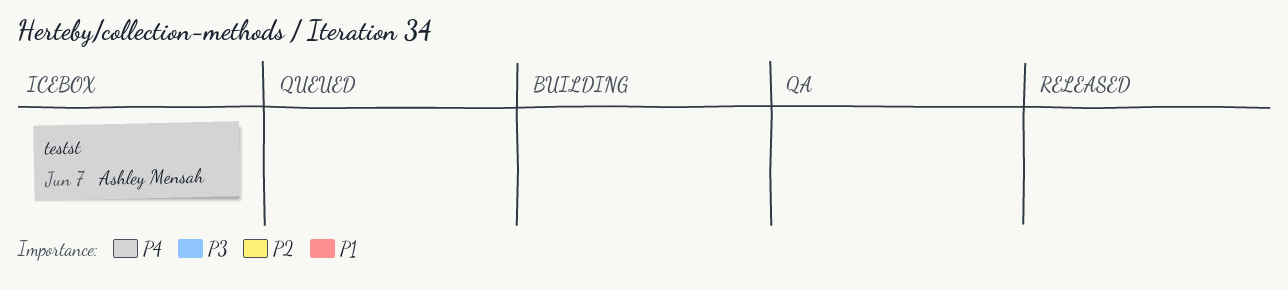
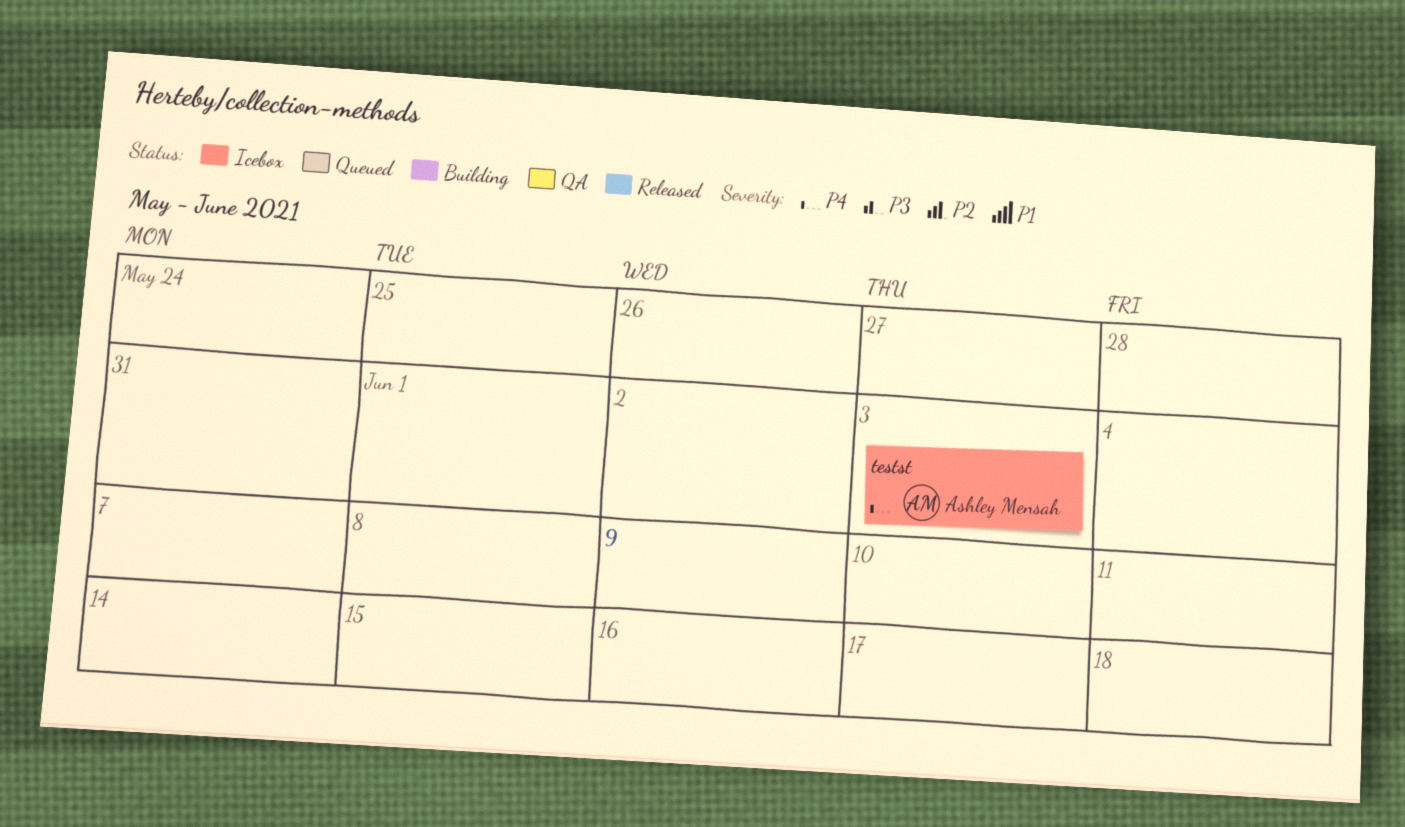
testst, due: Jun 7 -> Jun 3

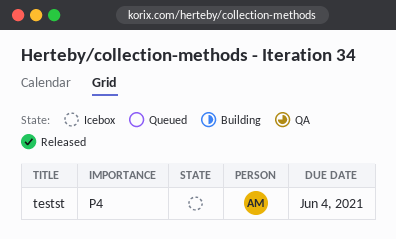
testst, due: Jun 3 -> Jun 4

